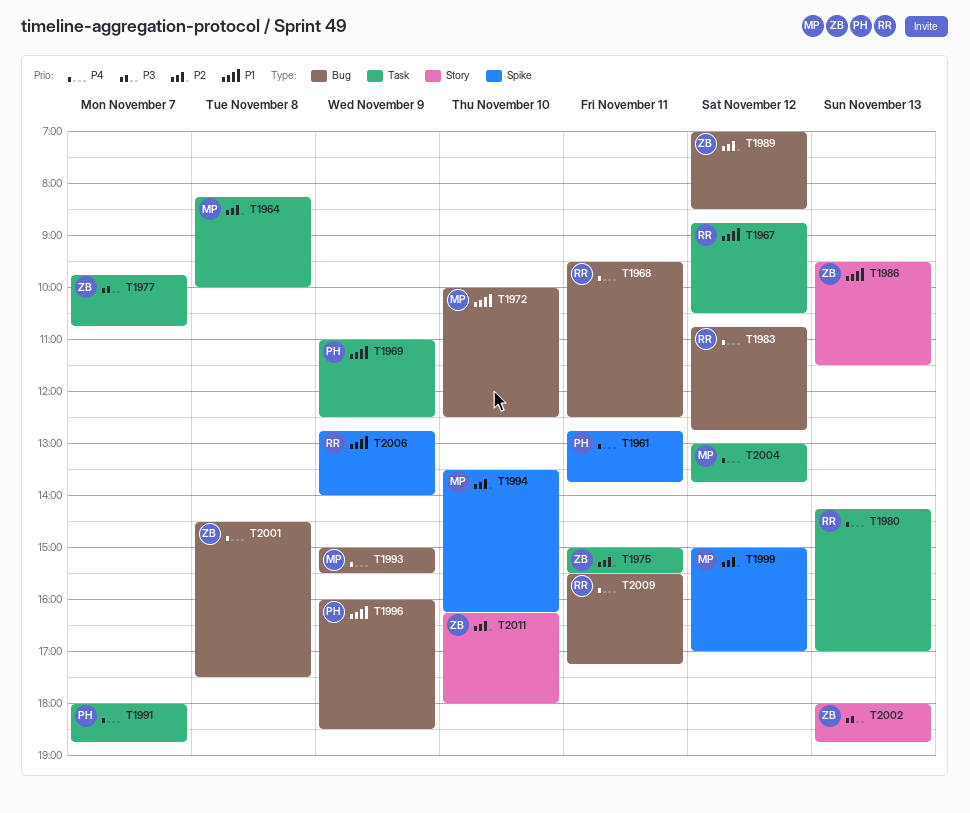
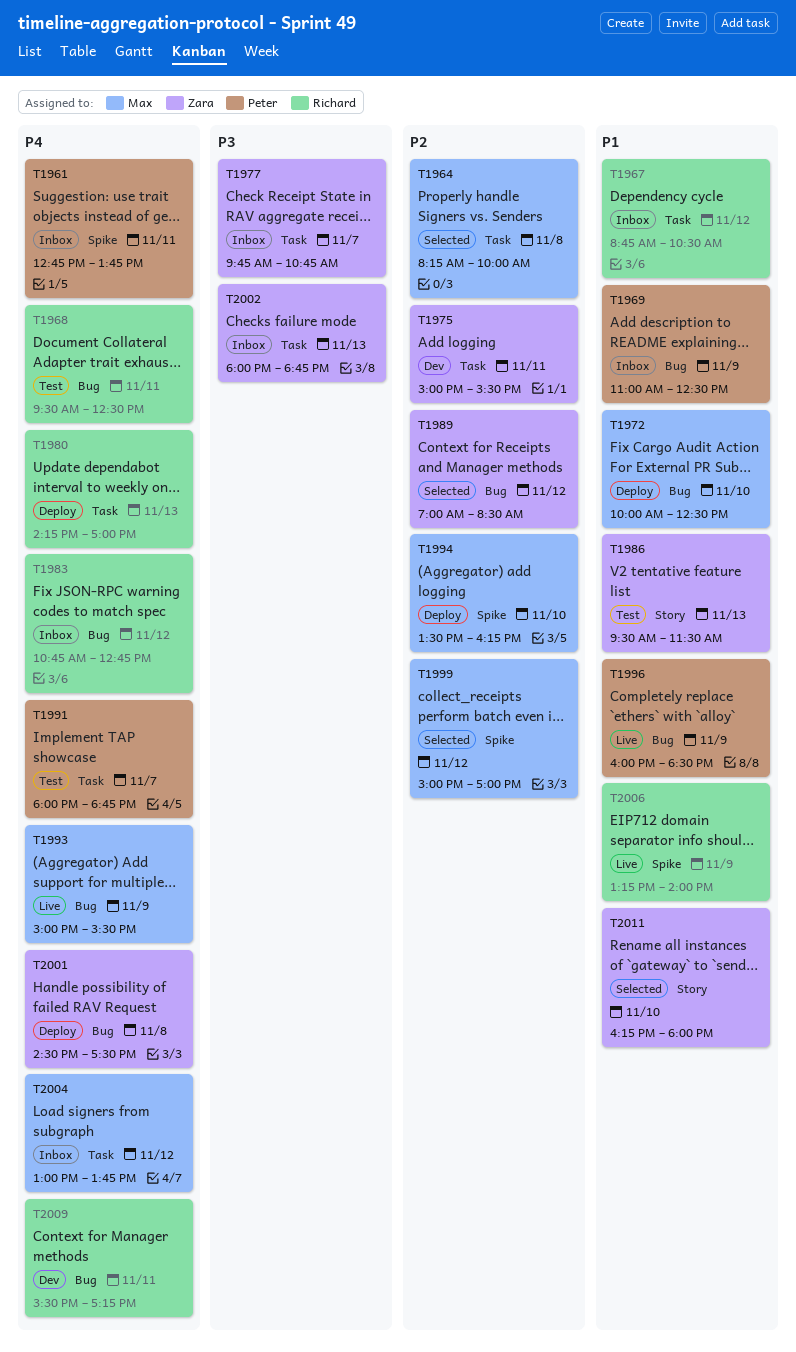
T1969, label: Task -> Bug
T2002, label: Story -> Task
T2006, begins: 12:45 -> 13:15
T2011, priority: P2 -> P1

